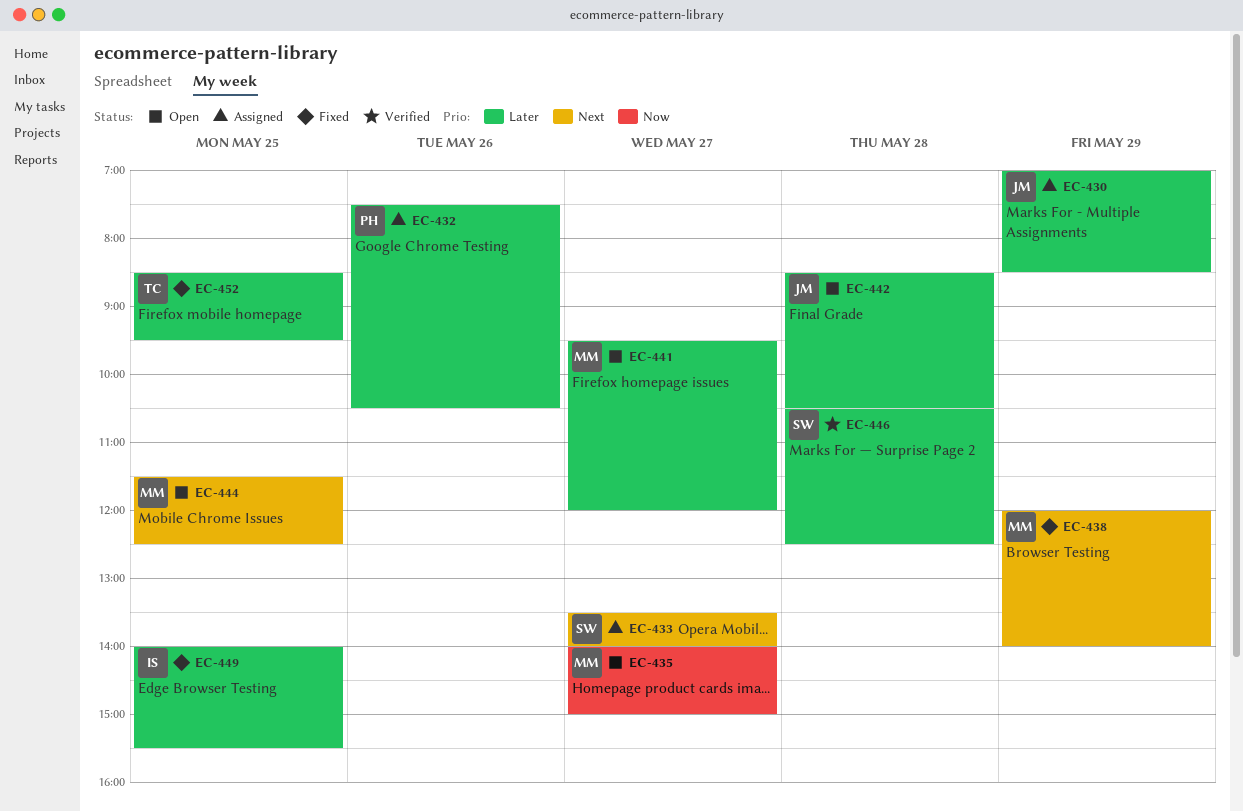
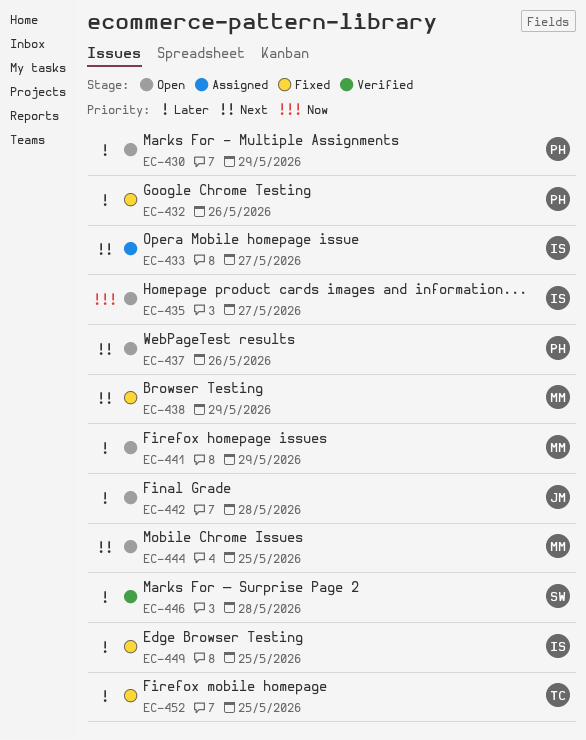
EC-430, status: Assigned -> Open
EC-430, owner: JM -> PH
EC-432, status: Assigned -> Fixed
EC-433, owner: SW -> IS
EC-435, owner: MM -> IS
EC-437: none -> present
EC-441, day: May 27 -> May 29

